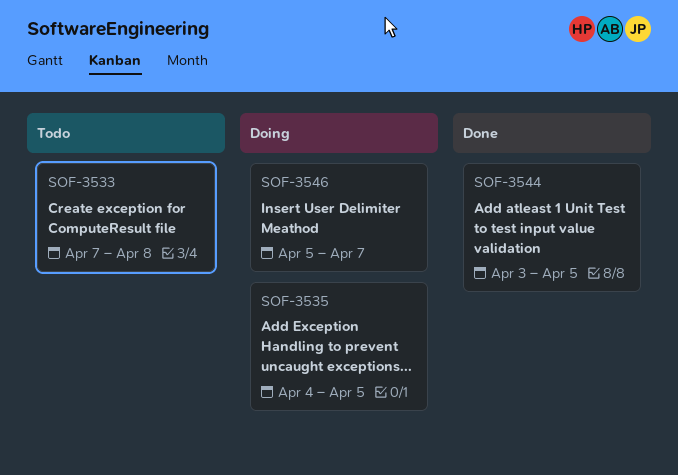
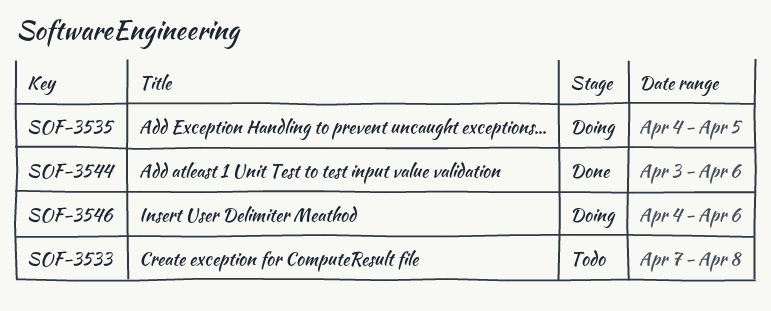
SOF-3544, due: Apr 5 -> Apr 6
SOF-3546, start: Apr 5 -> Apr 4
SOF-3546, due: Apr 7 -> Apr 6

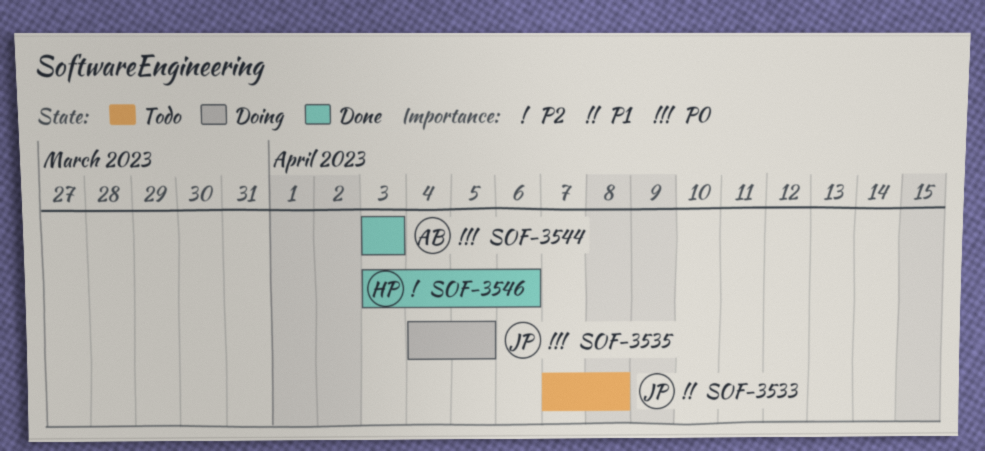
SOF-3544, due: Apr 6 -> Apr 3
SOF-3546, status: Doing -> Done
SOF-3546, start: Apr 4 -> Apr 3

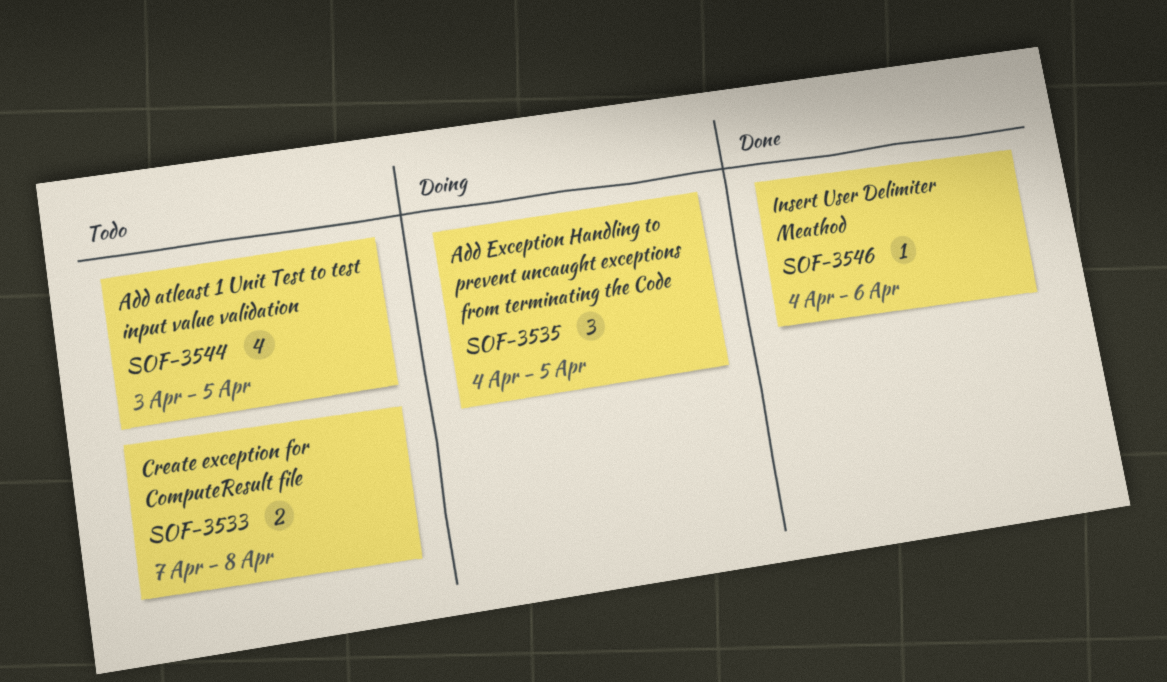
SOF-3544, status: Done -> Todo
SOF-3544, due: Apr 3 -> Apr 5
SOF-3546, start: Apr 3 -> Apr 4

